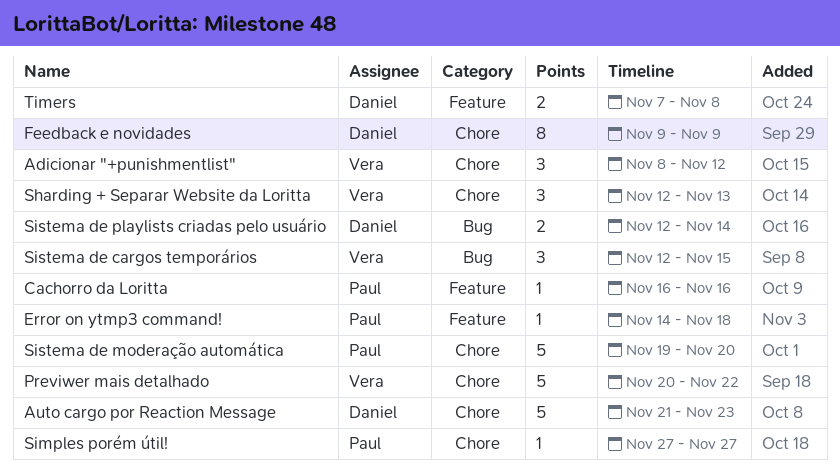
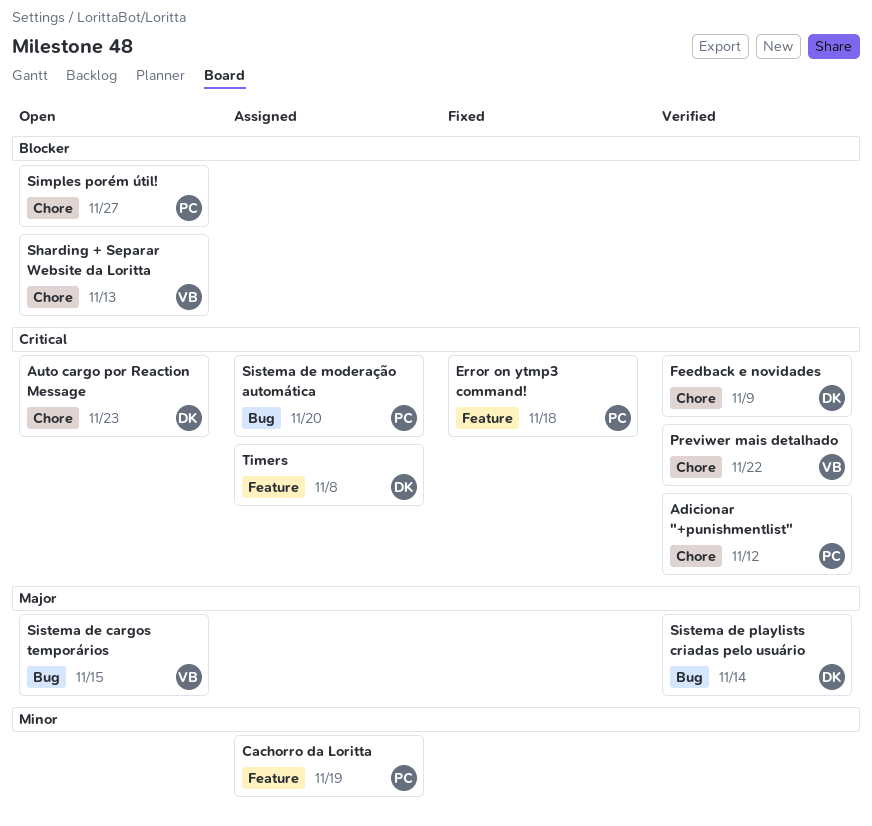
Adicionar "+punishmentlist", owner: Vera -> Paul
Cachorro da Loritta, due: Nov 16 -> Nov 19
Sistema de moderação automática, label: Chore -> Bug

